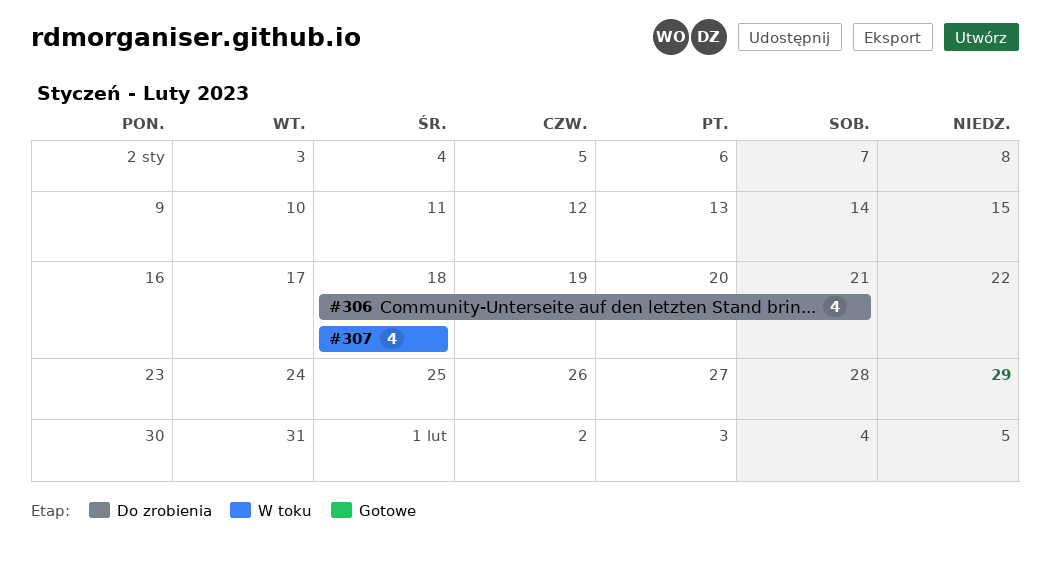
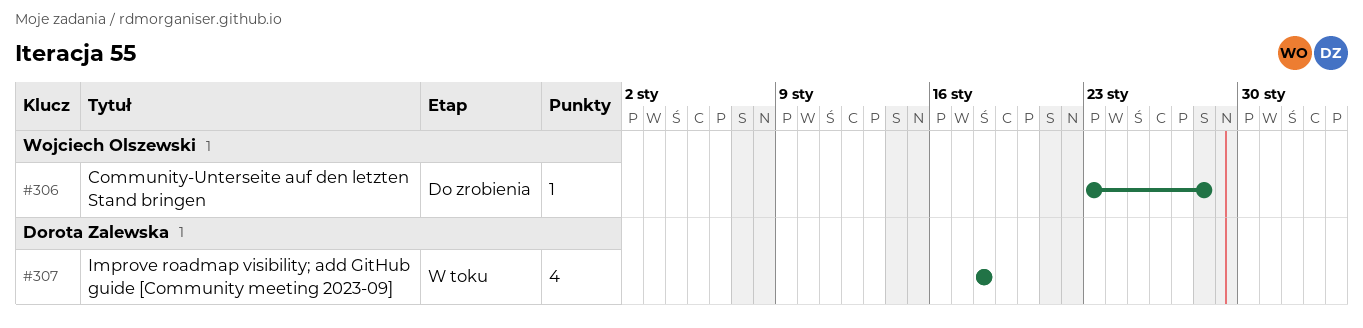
#306, estimate: 4 -> 1
#306, start: Jan 18 -> Jan 23
#306, due: Jan 21 -> Jan 28

